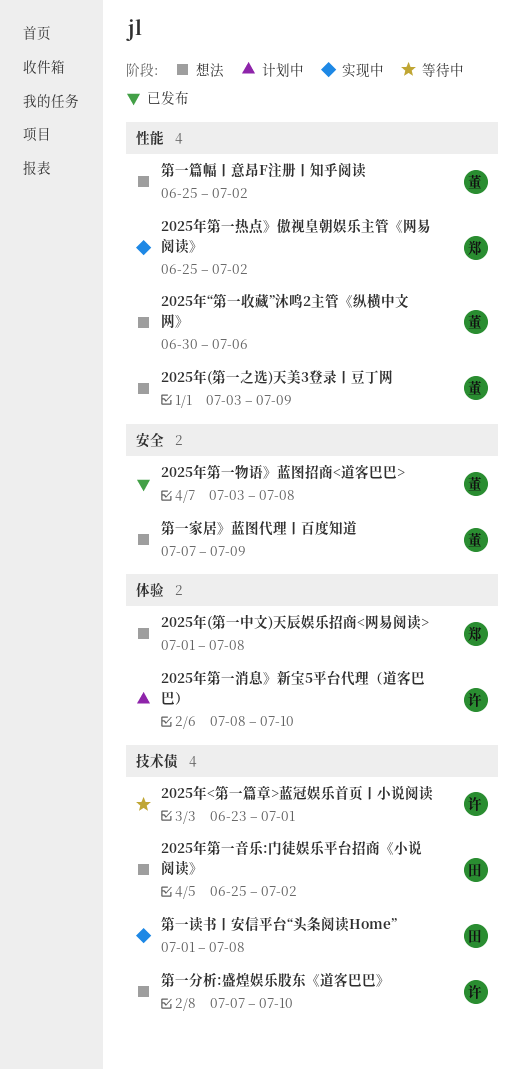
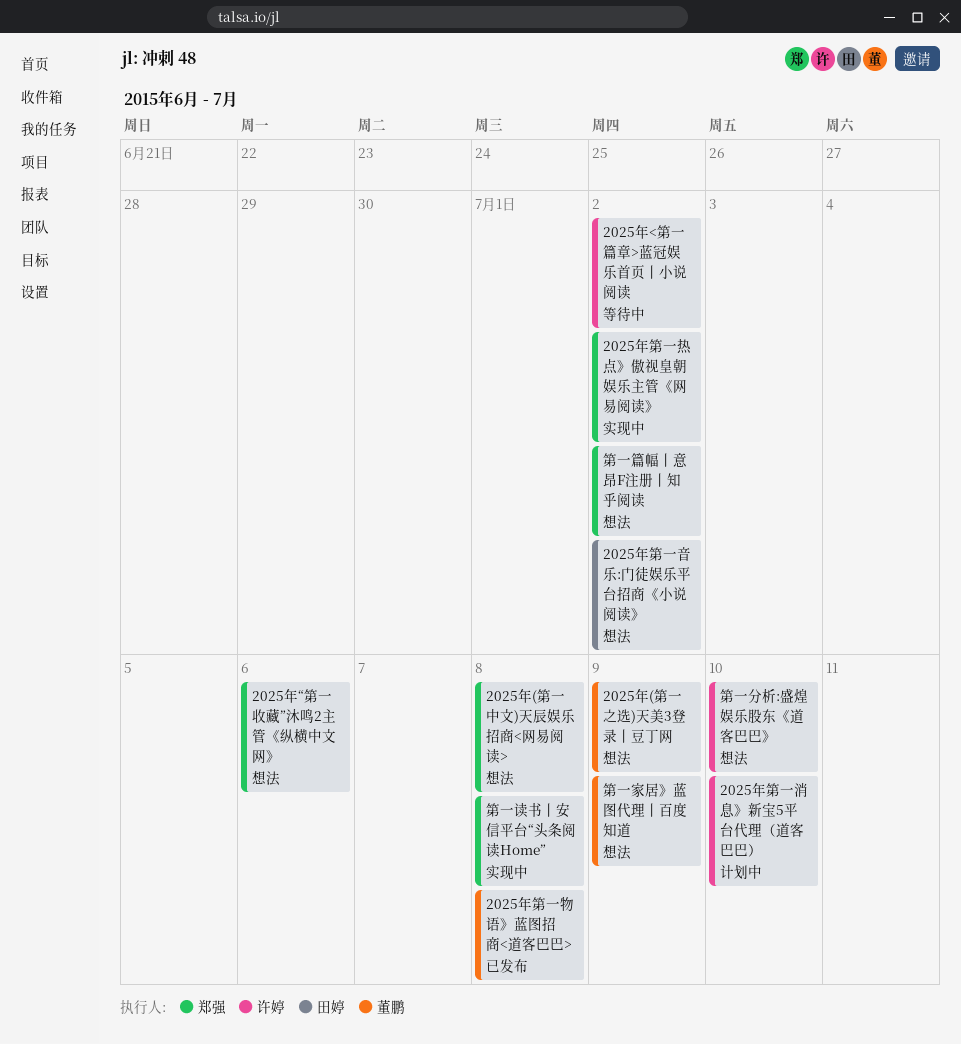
2025年<第一篇章>蓝冠娱乐首页丨小说阅读, due: Jul 1 -> Jul 2
2025年“第一收藏”沐鸣2主管《纵横中文网》, owner: 董鹏 -> 郑强
第一篇幅丨意昂F注册丨知乎阅读, owner: 董鹏 -> 郑强
第一读书丨安信平台“头条阅读Home”, owner: 田婷 -> 郑强

